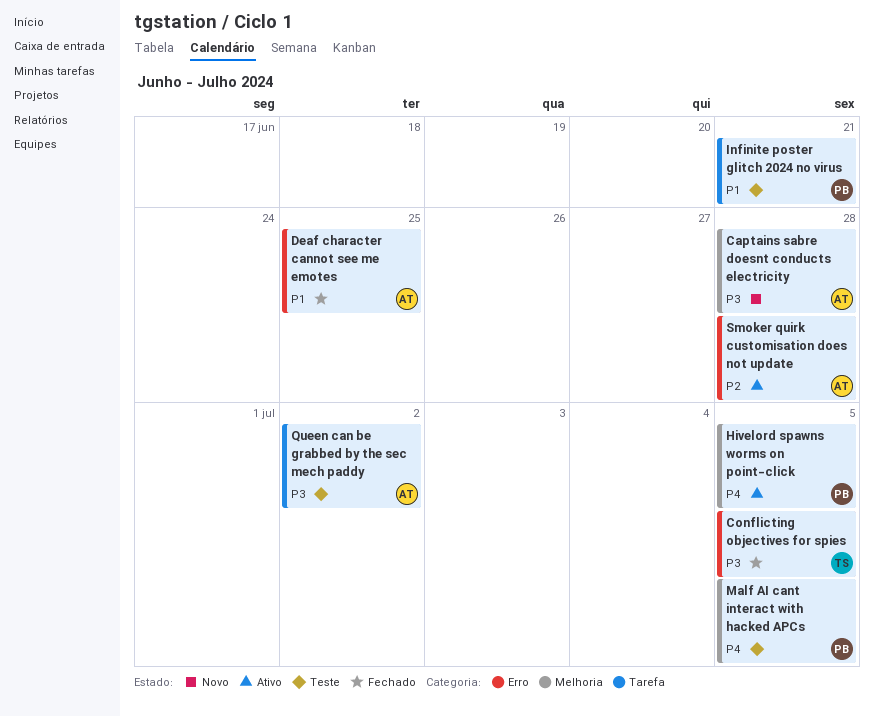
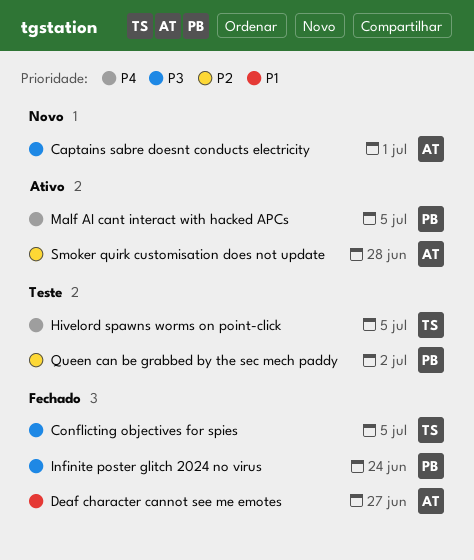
Captains sabre doesnt conducts electricity, due: Jun 28 -> Jul 1
Deaf character cannot see me emotes, due: Jun 25 -> Jun 27
Hivelord spawns worms on point-click, status: Ativo -> Teste
Hivelord spawns worms on point-click, owner: PB -> TS
Infinite poster glitch 2024 no virus, status: Teste -> Fechado
Infinite poster glitch 2024 no virus, priority: P1 -> P3
Infinite poster glitch 2024 no virus, due: Jun 21 -> Jun 24
Malf AI cant interact with hacked APCs, status: Teste -> Ativo
Queen can be grabbed by the sec mech paddy, owner: AT -> PB
Queen can be grabbed by the sec mech paddy, priority: P3 -> P2

